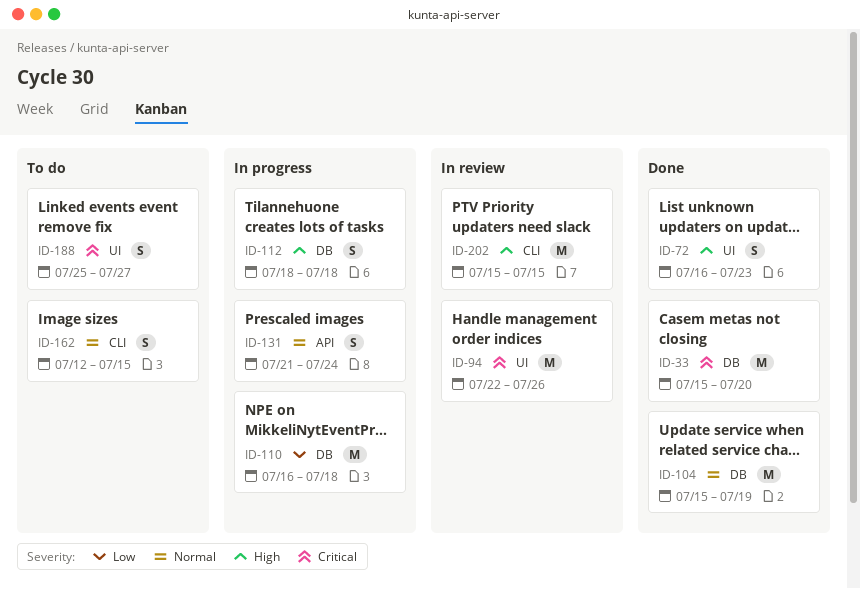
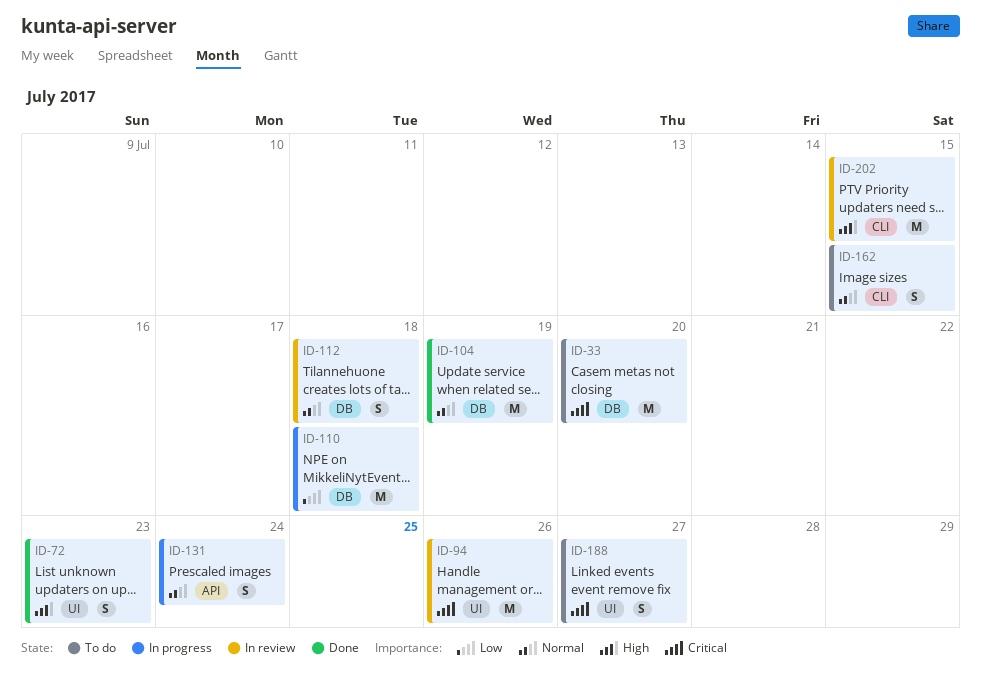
ID-33, status: Done -> To do
ID-112, status: In progress -> In review
ID-112, priority: High -> Normal

